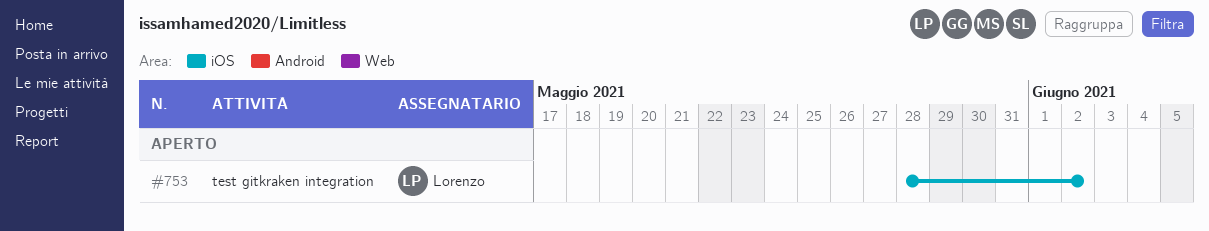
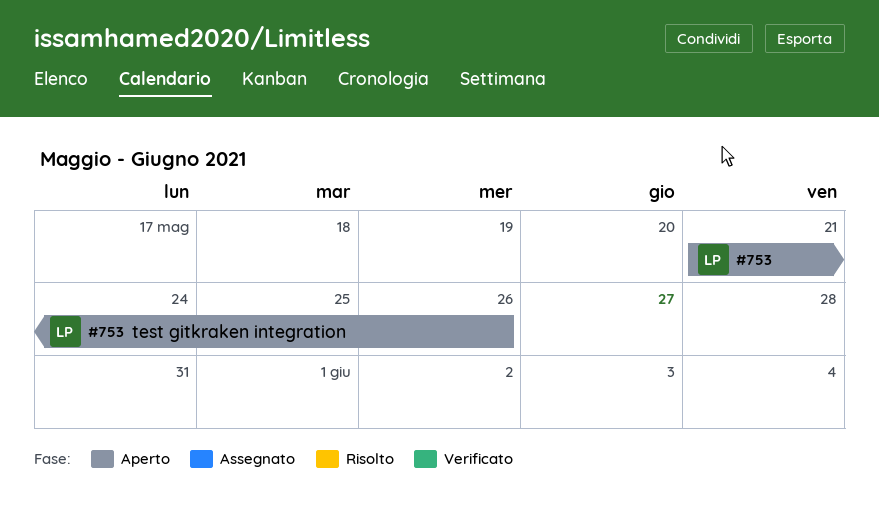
#753, start: May 28 -> May 21
#753, due: Jun 2 -> May 26

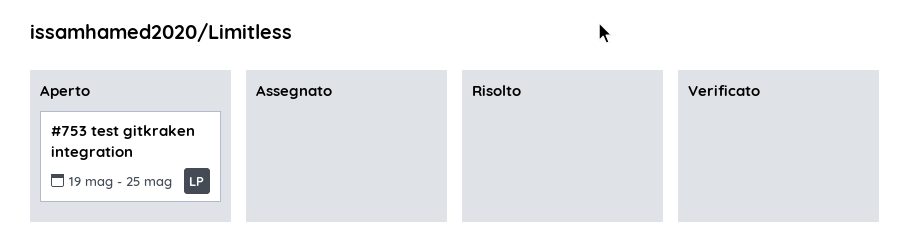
#753, start: May 21 -> May 19
#753, due: May 26 -> May 25

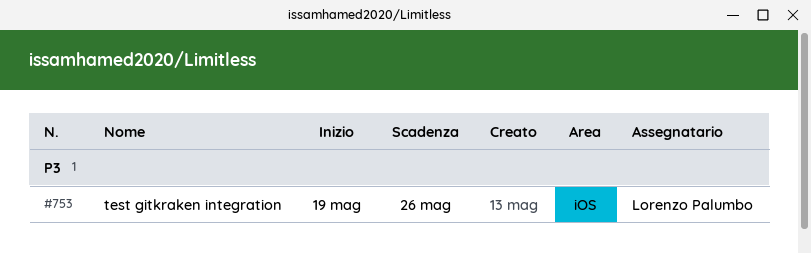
#753, due: May 25 -> May 26

